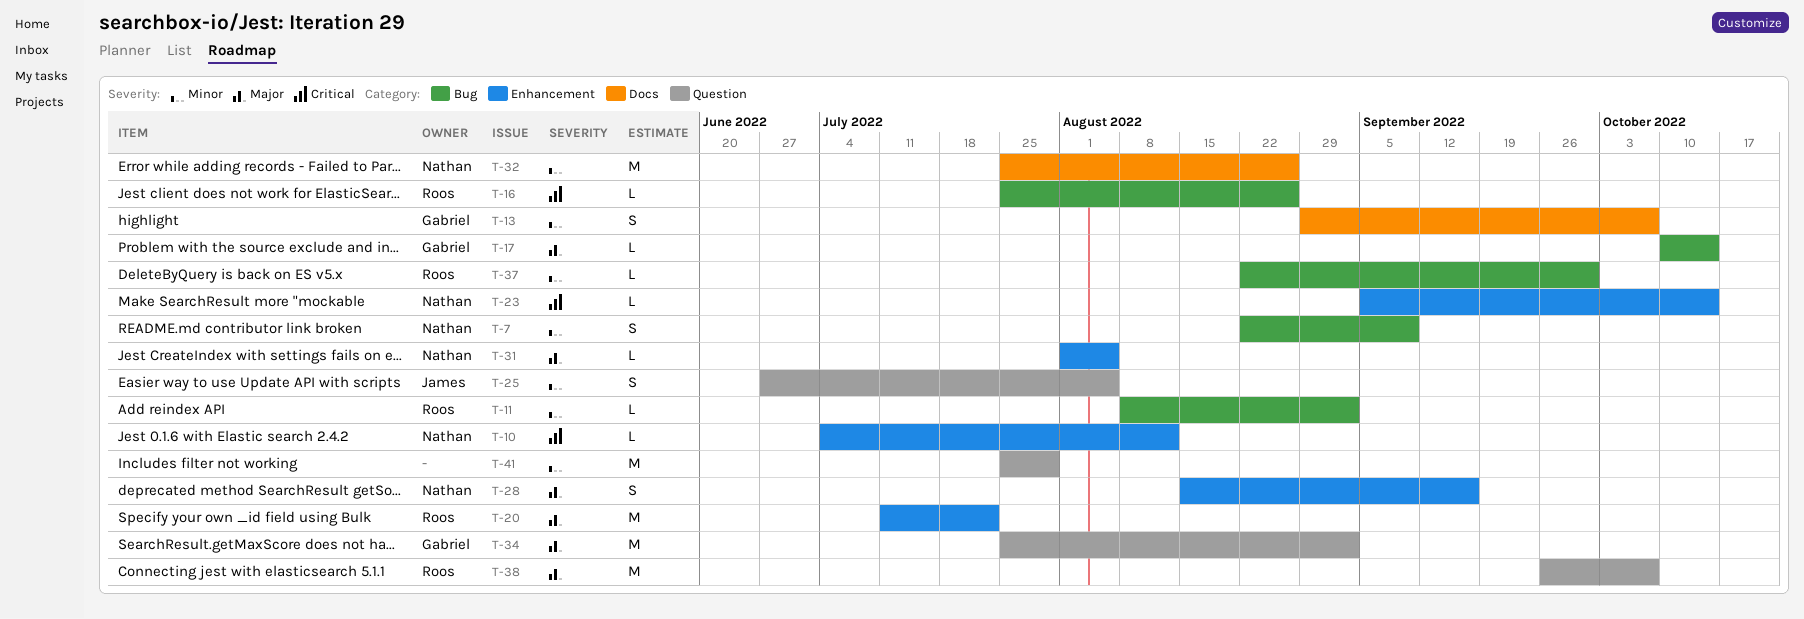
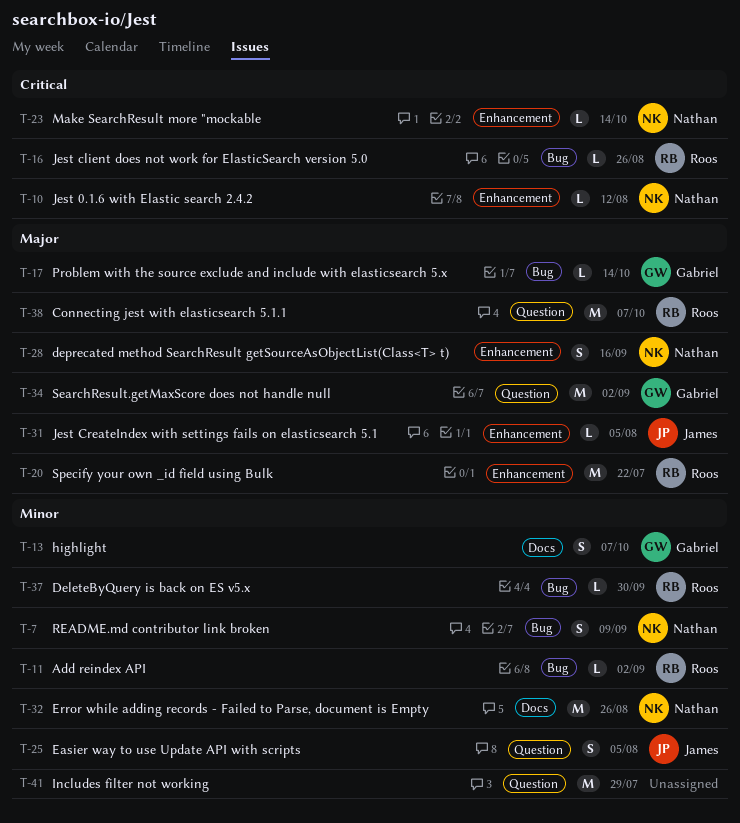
T-31, owner: Nathan -> James

